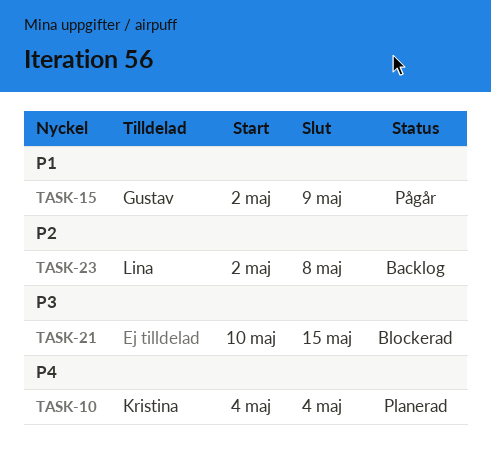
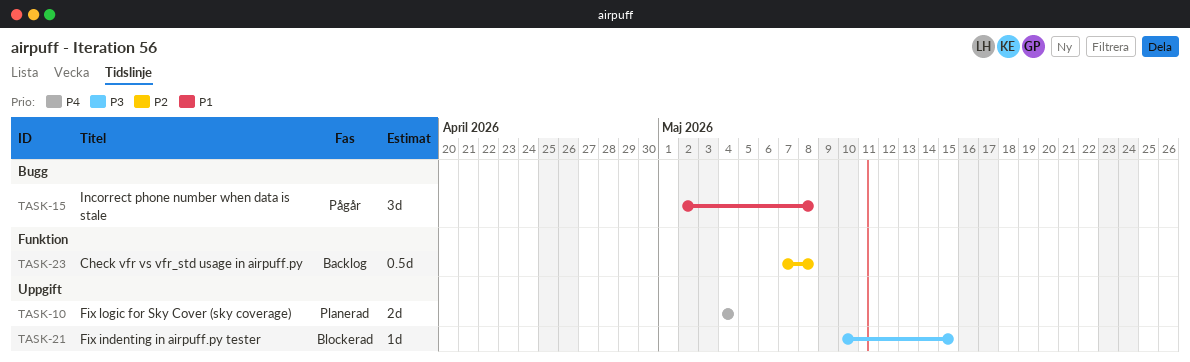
TASK-15, due: May 9 -> May 8
TASK-23, start: May 2 -> May 7

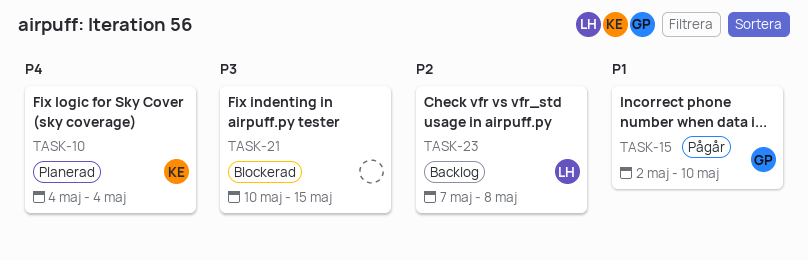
TASK-15, due: May 8 -> May 10

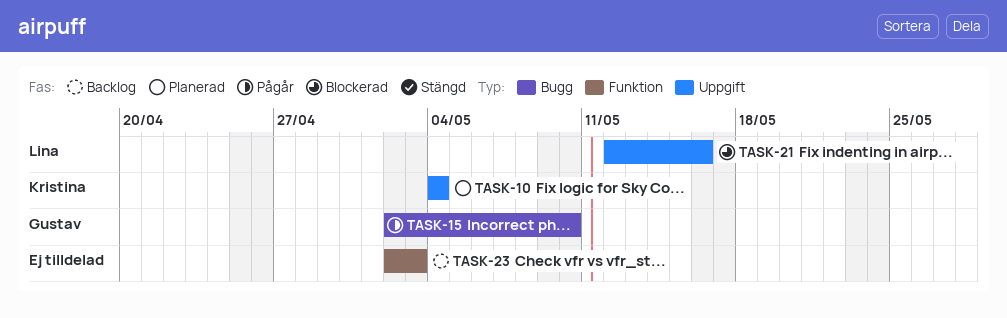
TASK-21, owner: none -> Lina
TASK-21, start: May 10 -> May 12
TASK-21, due: May 15 -> May 16
TASK-23, owner: Lina -> none
TASK-23, start: May 7 -> May 2
TASK-23, due: May 8 -> May 3

